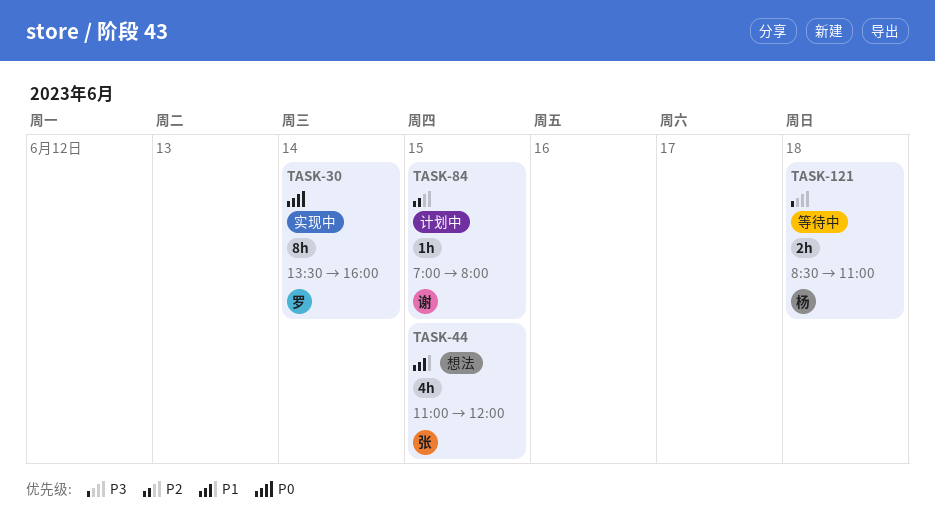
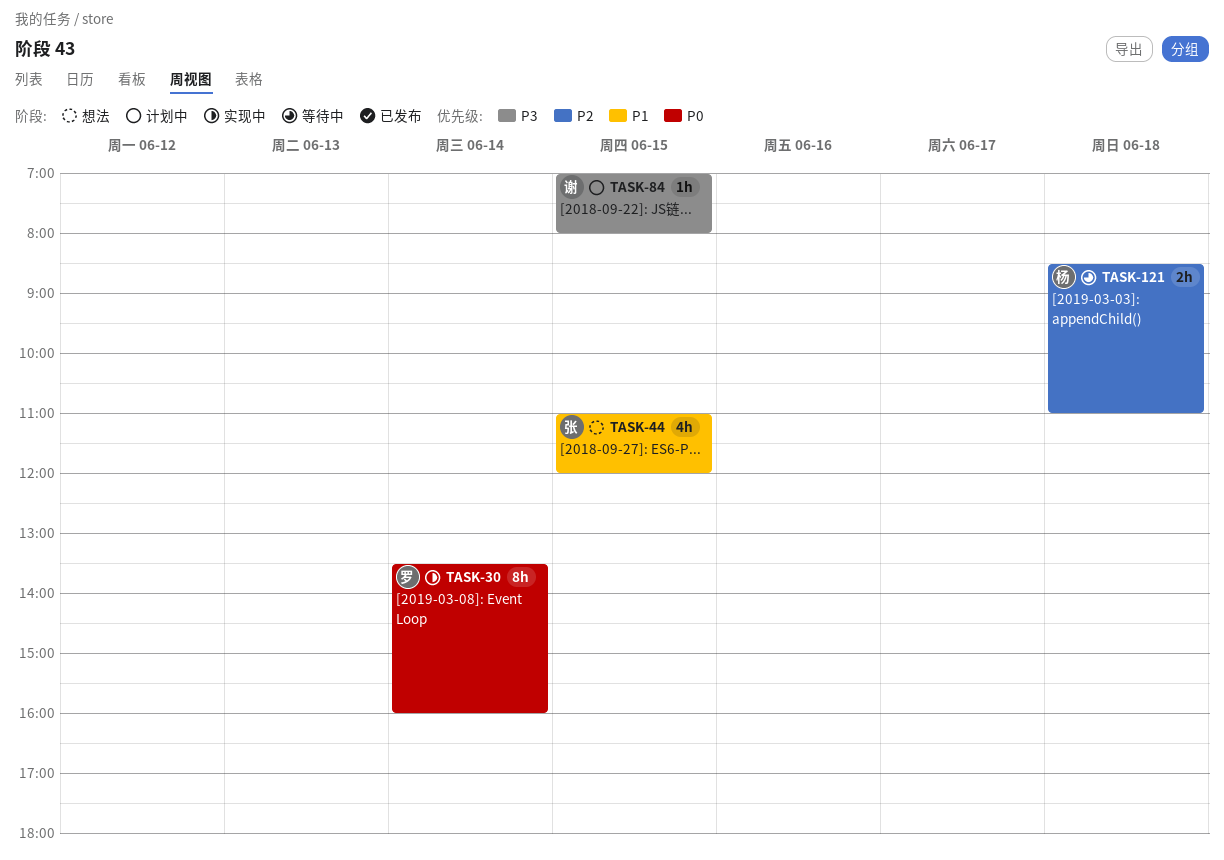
TASK-84, priority: P2 -> P3
TASK-121, priority: P3 -> P2

